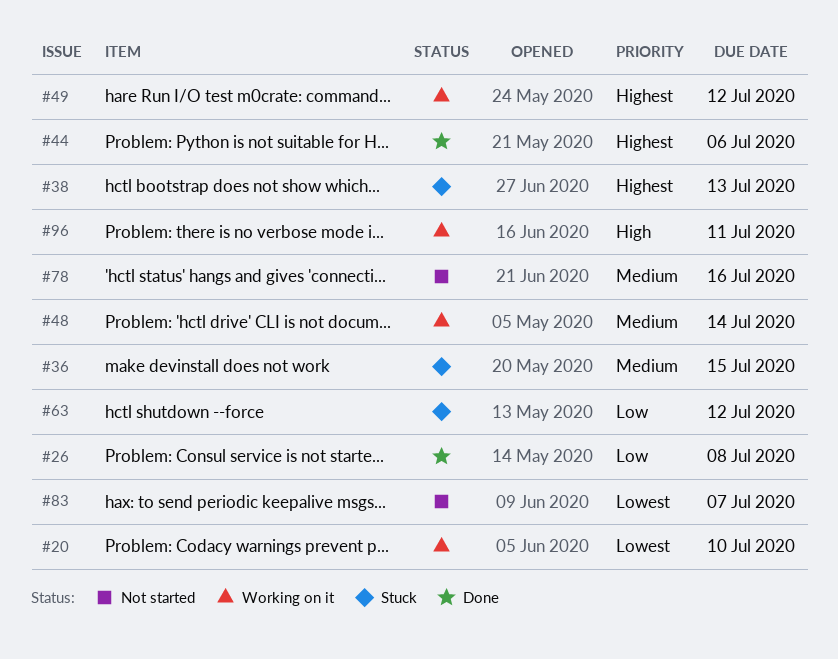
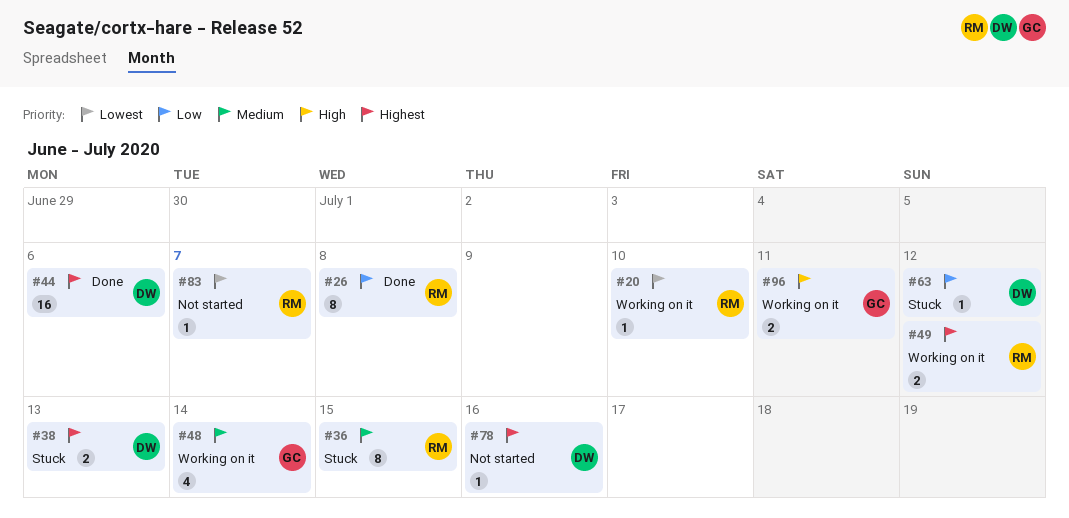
#78, priority: Medium -> Highest

